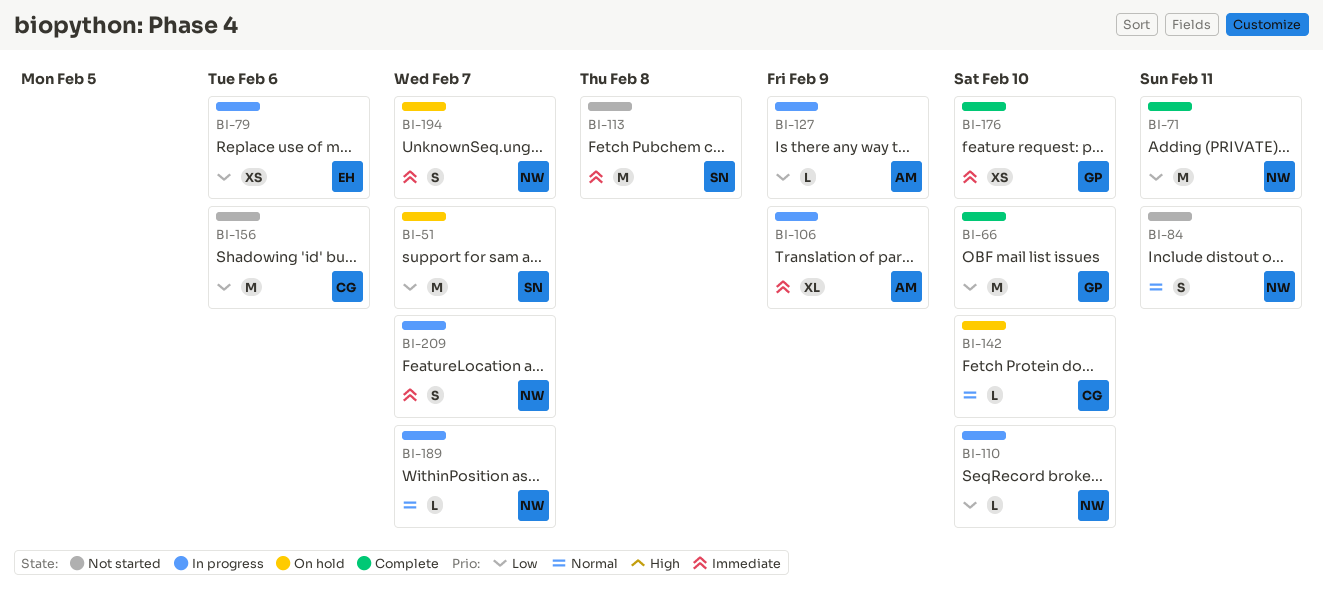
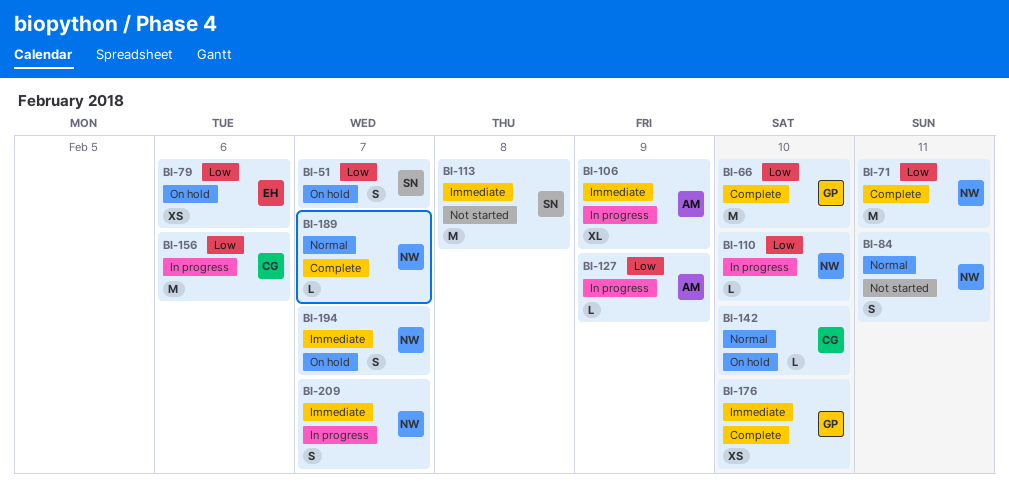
BI-51, estimate: M -> S
BI-79, status: In progress -> On hold
BI-156, status: Not started -> In progress
BI-189, status: In progress -> Complete

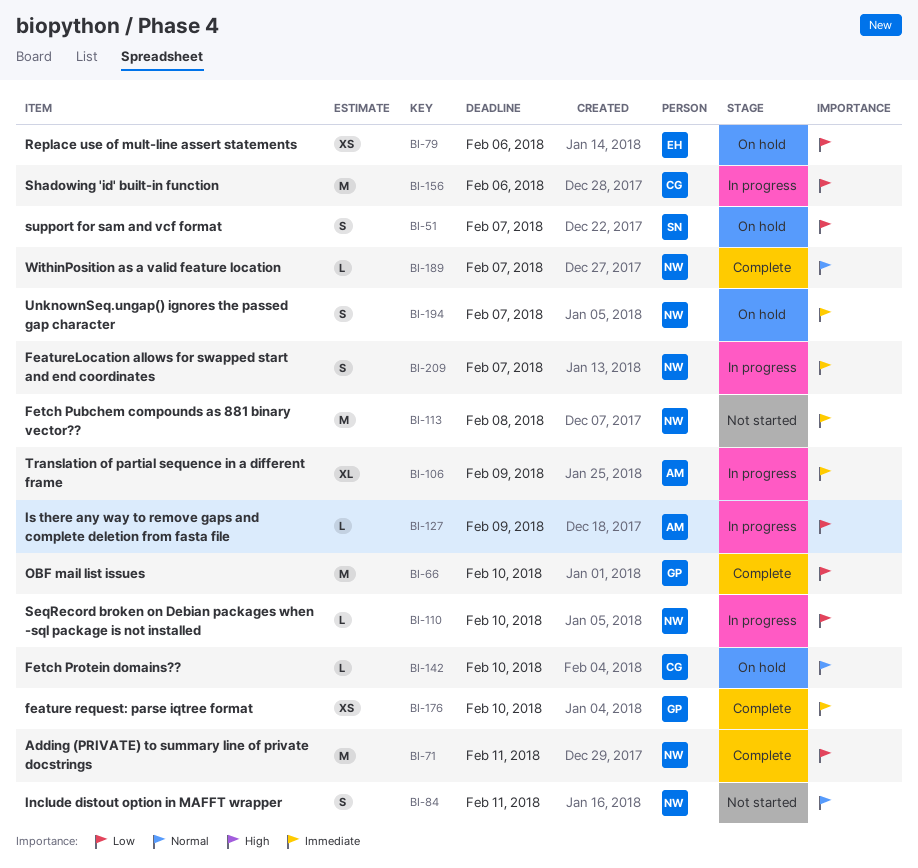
BI-113, owner: SN -> NW

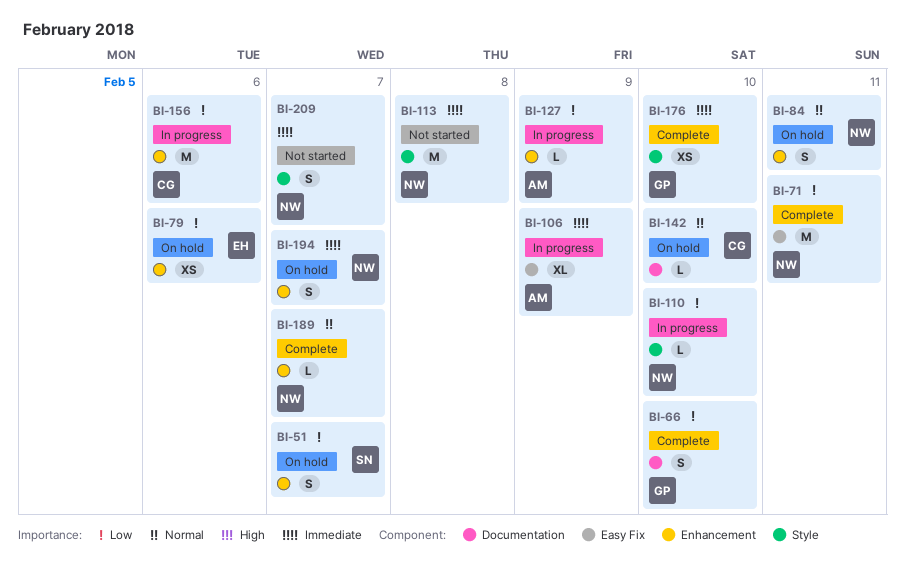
BI-66, estimate: M -> S
BI-84, status: Not started -> On hold
BI-209, status: In progress -> Not started

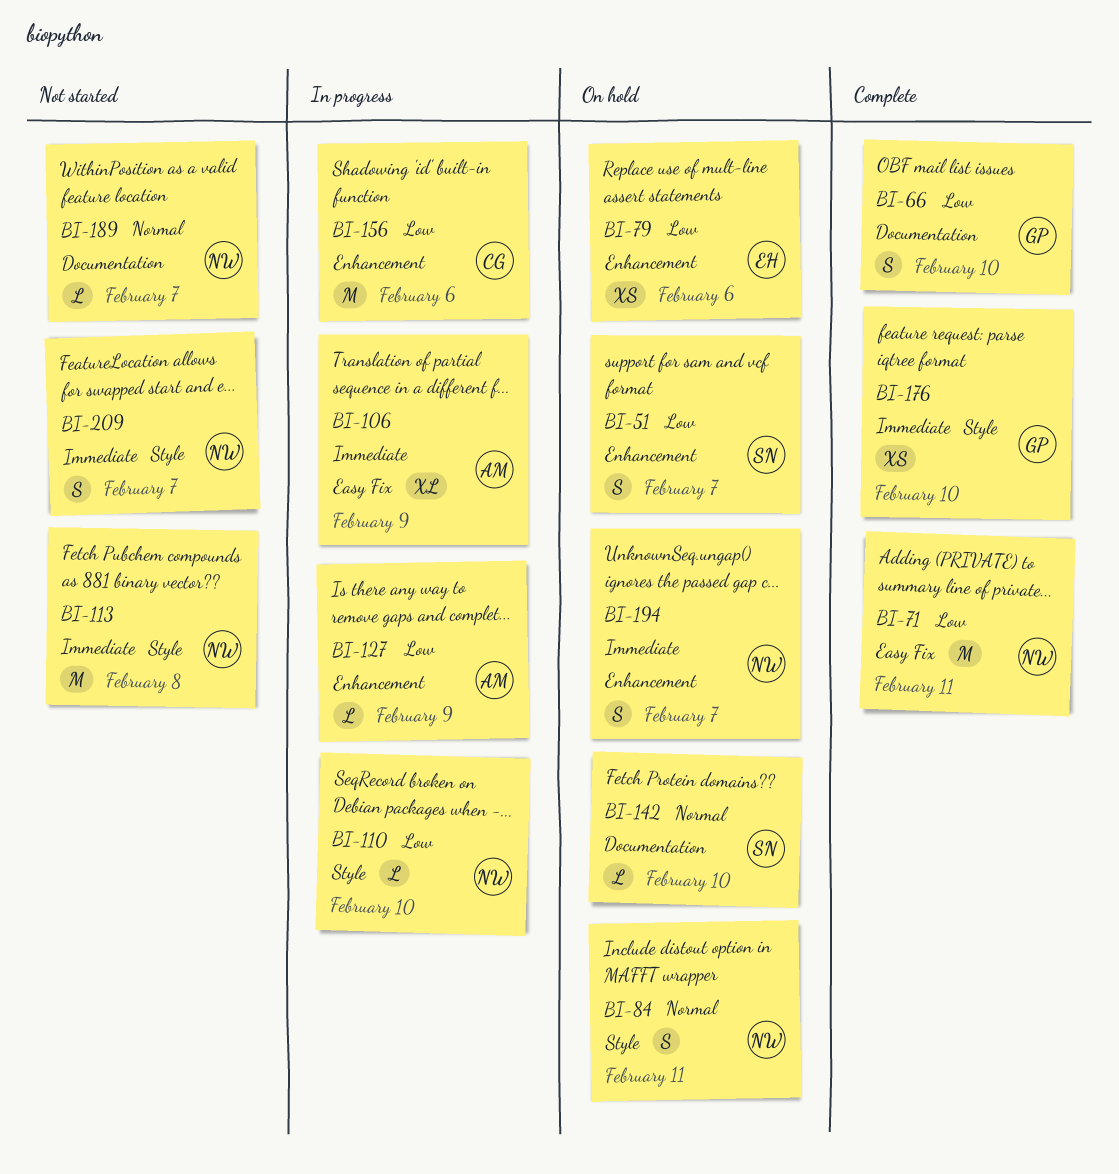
BI-84, label: Enhancement -> Style
BI-142, owner: CG -> SN
BI-189, status: Complete -> Not started
BI-189, label: Enhancement -> Documentation

